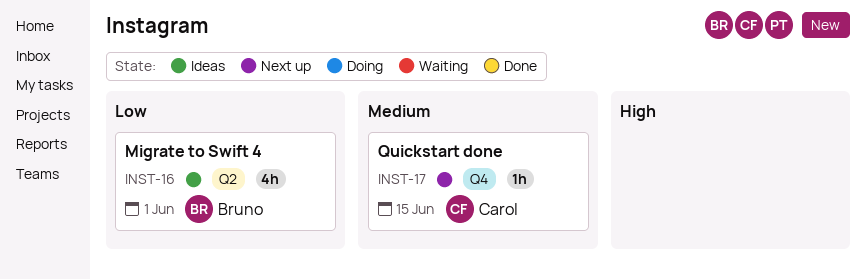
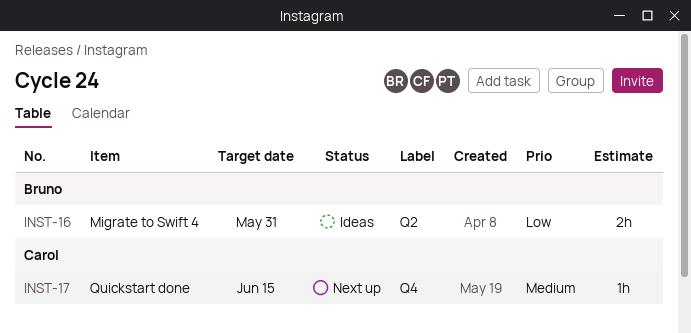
INST-16, estimate: 4h -> 2h
INST-16, due: Jun 1 -> May 31

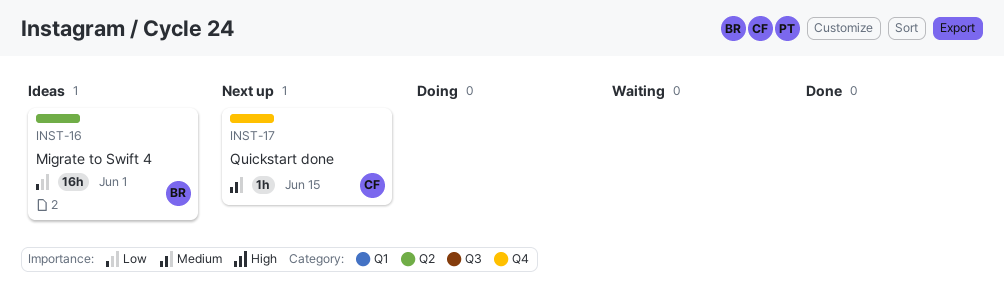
INST-16, estimate: 2h -> 16h
INST-16, due: May 31 -> Jun 1

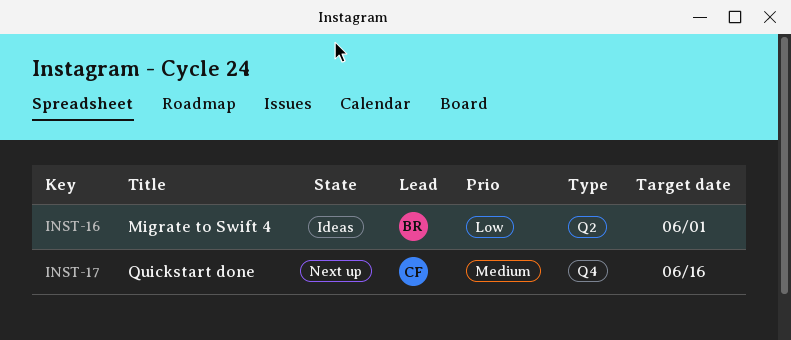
INST-17, due: Jun 15 -> Jun 16

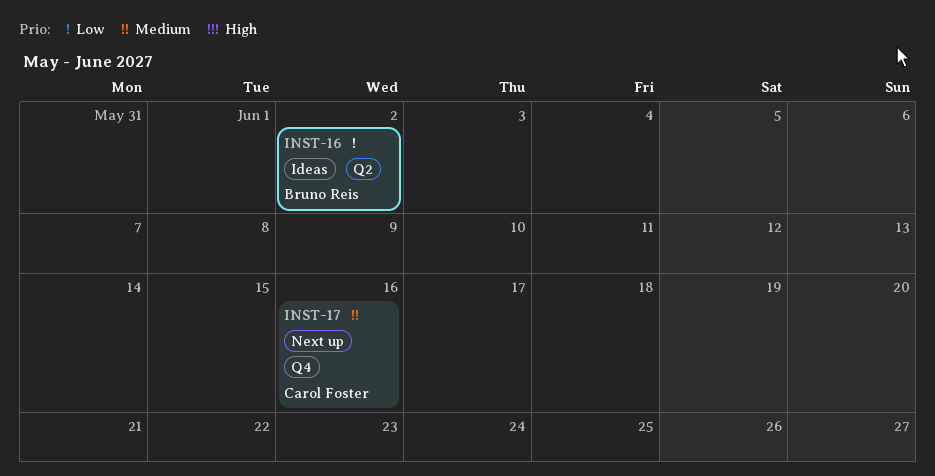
INST-16, due: Jun 1 -> Jun 2

